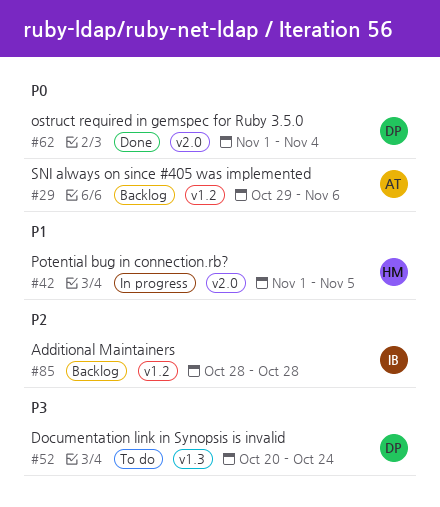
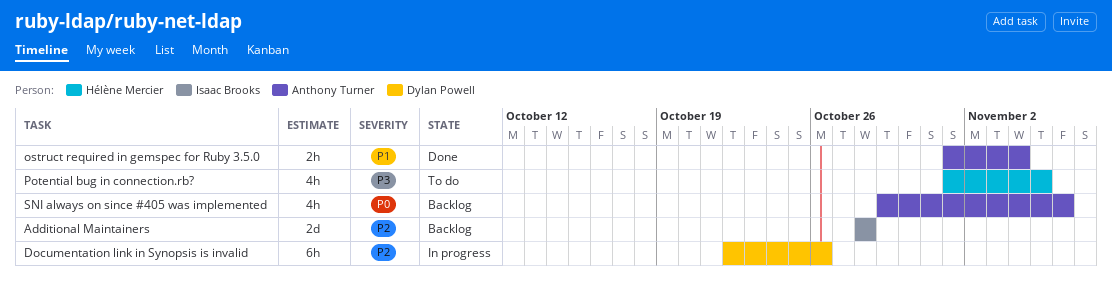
Documentation link in Synopsis is invalid, status: To do -> In progress
Documentation link in Synopsis is invalid, priority: P3 -> P2
Documentation link in Synopsis is invalid, start: Oct 20 -> Oct 22
Documentation link in Synopsis is invalid, due: Oct 24 -> Oct 26
ostruct required in gemspec for Ruby 3.5.0, owner: Dylan Powell -> Anthony Turner
ostruct required in gemspec for Ruby 3.5.0, priority: P0 -> P1
Potential bug in connection.rb?, status: In progress -> To do
Potential bug in connection.rb?, priority: P1 -> P3

